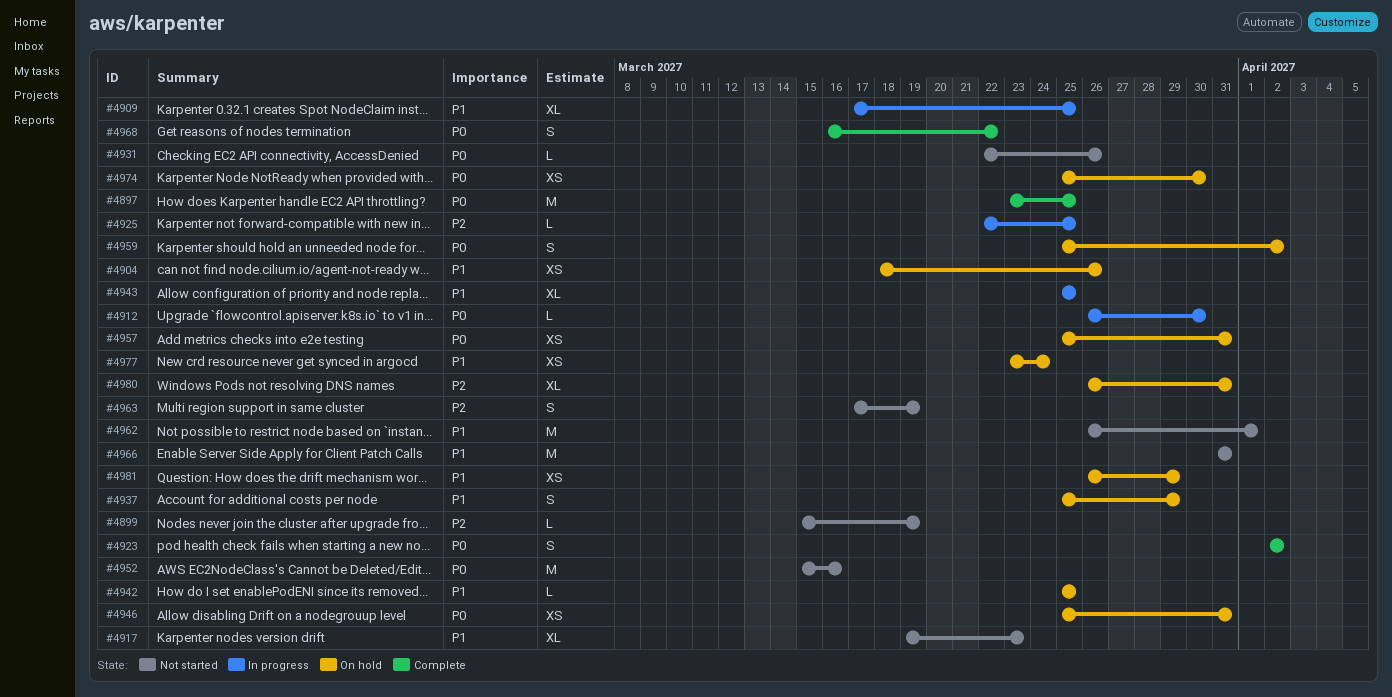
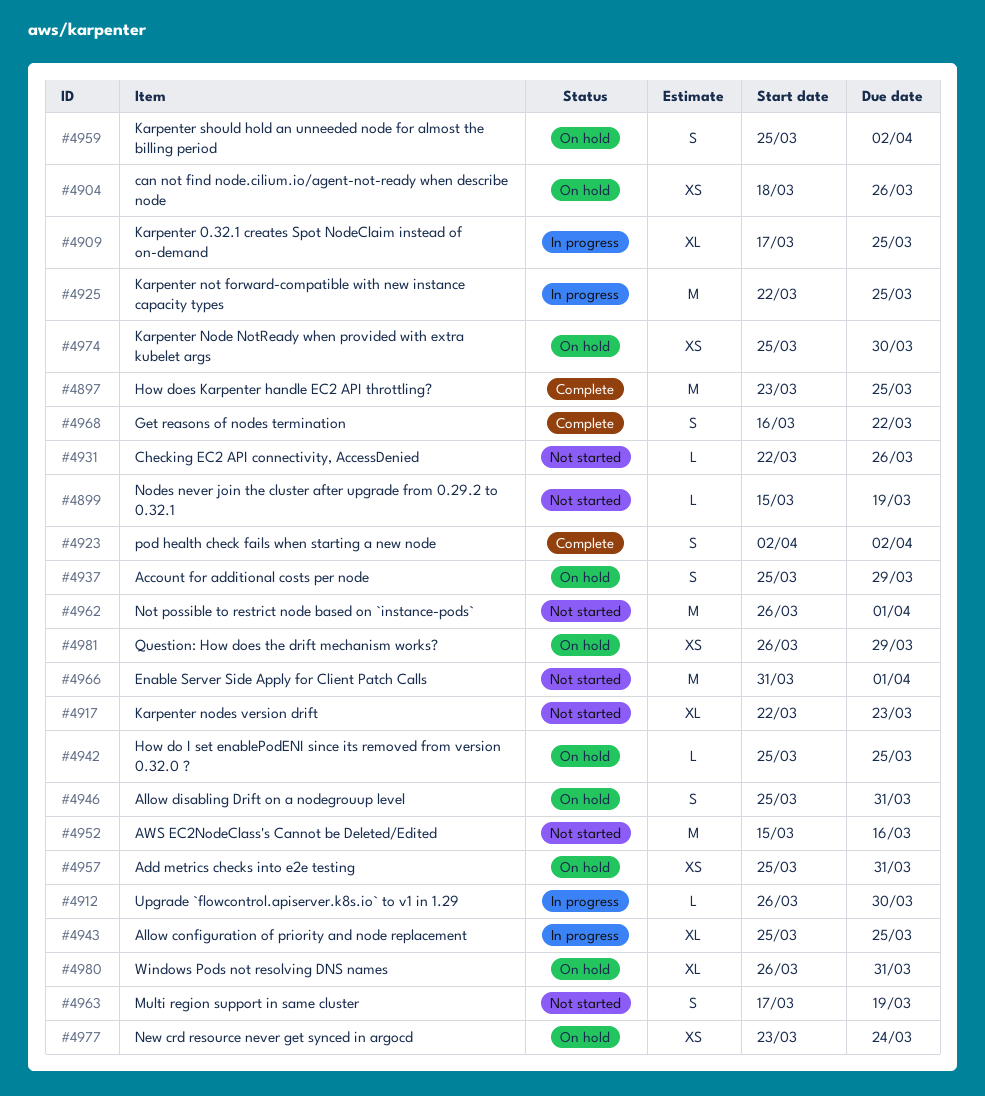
#4917, start: Mar 19 -> Mar 22
#4925, estimate: L -> M
#4946, estimate: XS -> S
#4966, due: Mar 31 -> Apr 1

